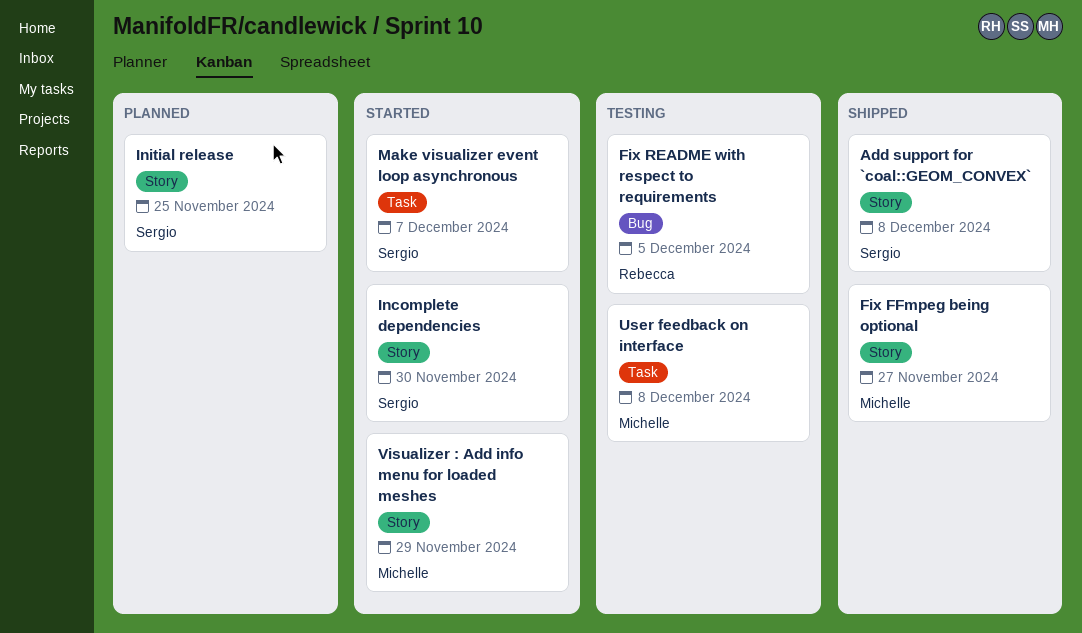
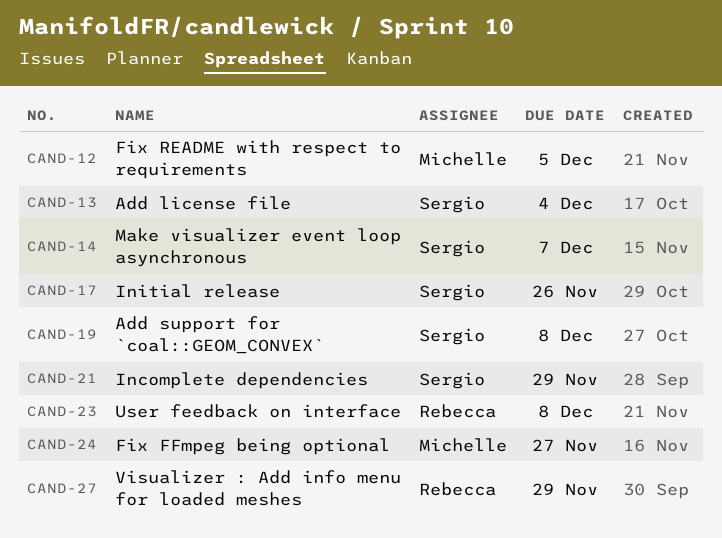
Add license file: none -> present
Fix README with respect to requirements, owner: Rebecca -> Michelle
Incomplete dependencies, due: Nov 30 -> Nov 29
Initial release, due: Nov 25 -> Nov 26
User feedback on interface, owner: Michelle -> Rebecca
Visualizer : Add info menu for loaded meshes, owner: Michelle -> Rebecca

